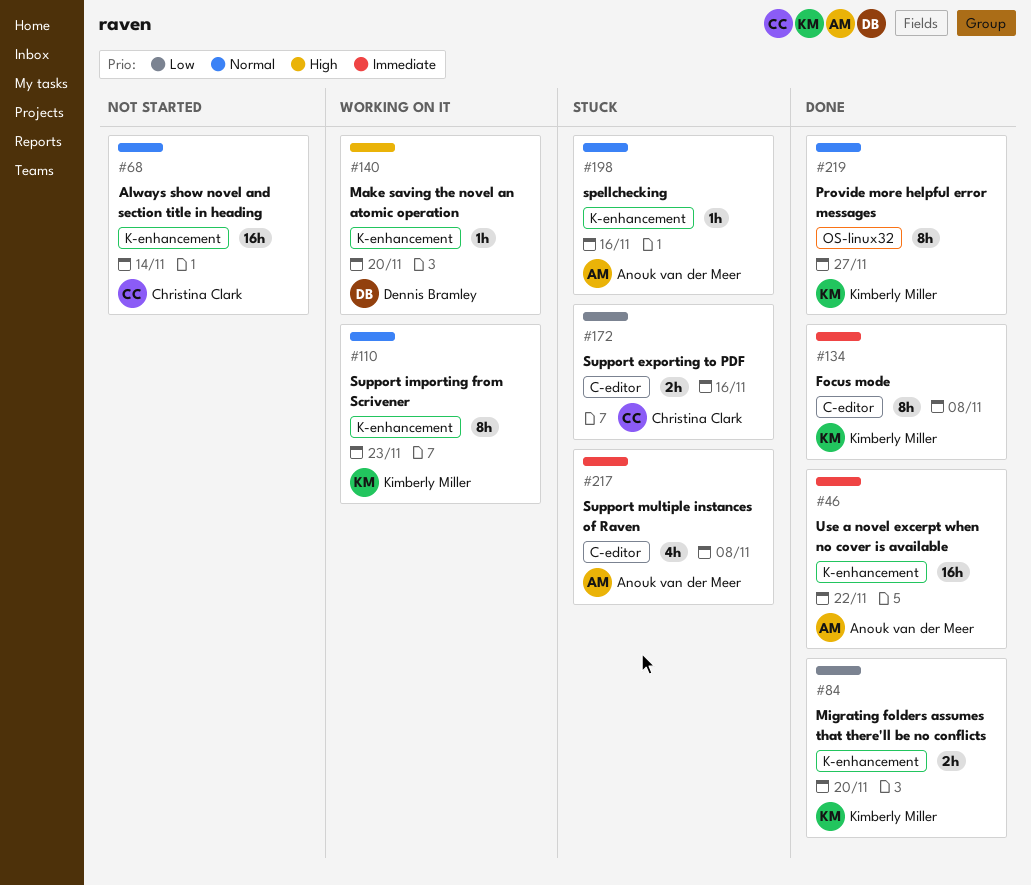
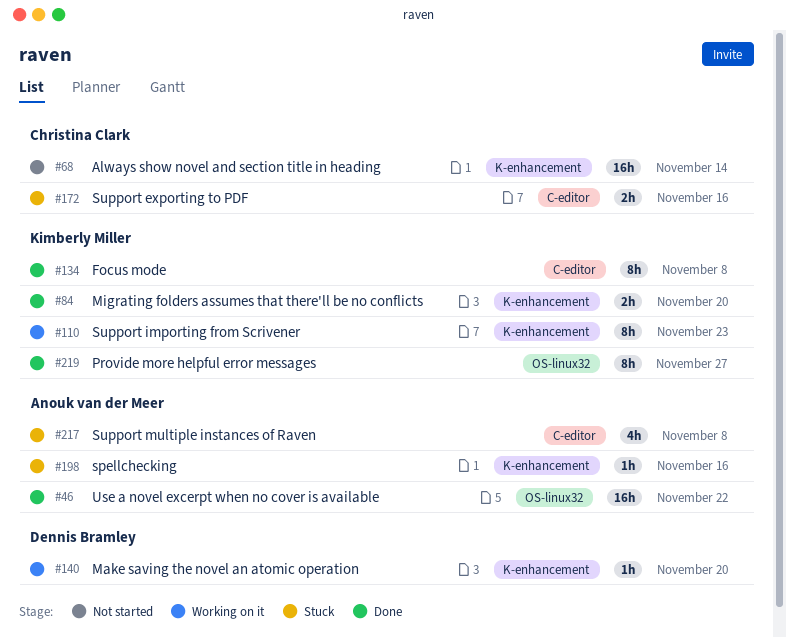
#46, label: K-enhancement -> OS-linux32

